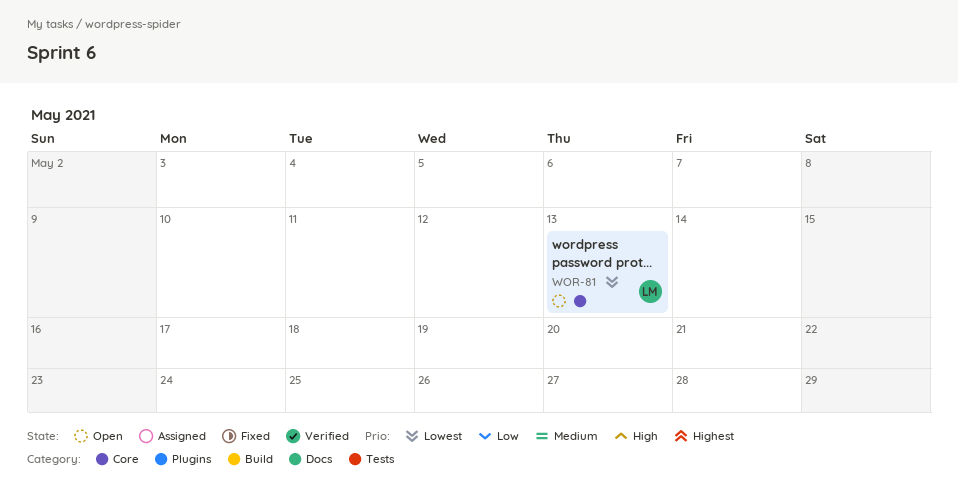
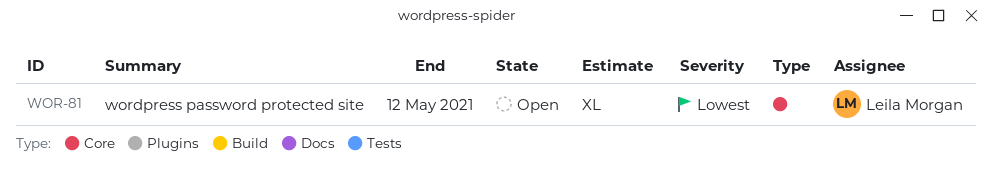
WOR-81, due: May 13 -> May 12

